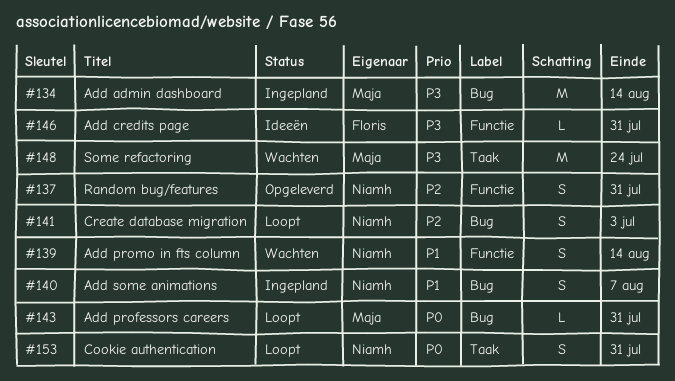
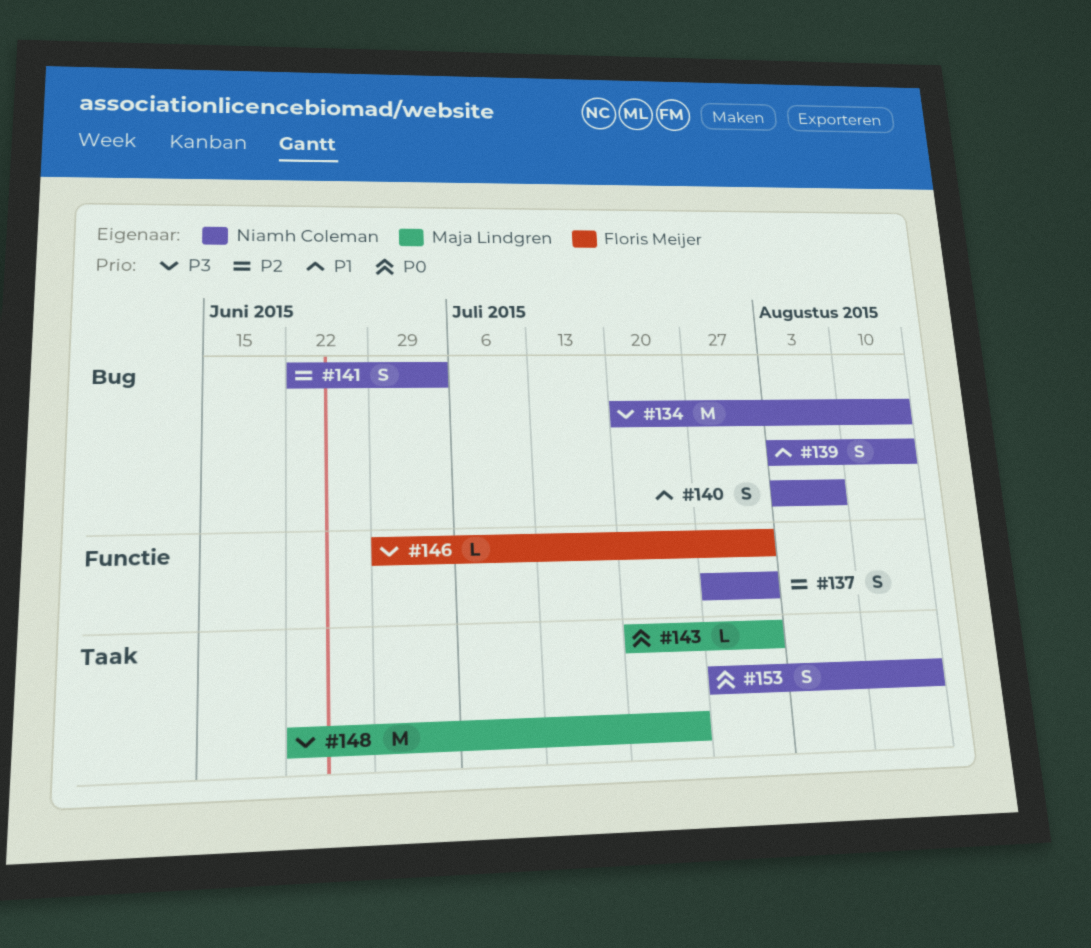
#134, owner: Maja Lindgren -> Niamh Coleman
#139, label: Functie -> Bug
#143, label: Bug -> Taak
#153, due: Jul 31 -> Aug 14

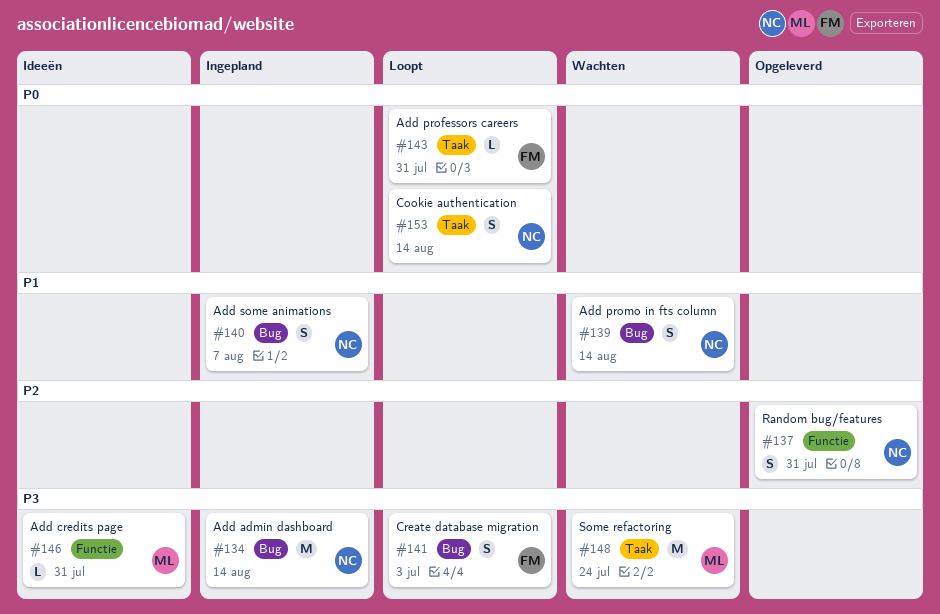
#141, owner: Niamh Coleman -> Floris Meijer
#141, priority: P2 -> P3
#143, owner: Maja Lindgren -> Floris Meijer
#146, owner: Floris Meijer -> Maja Lindgren

